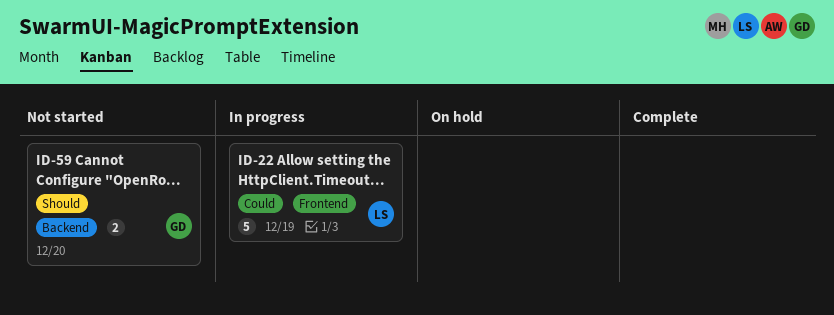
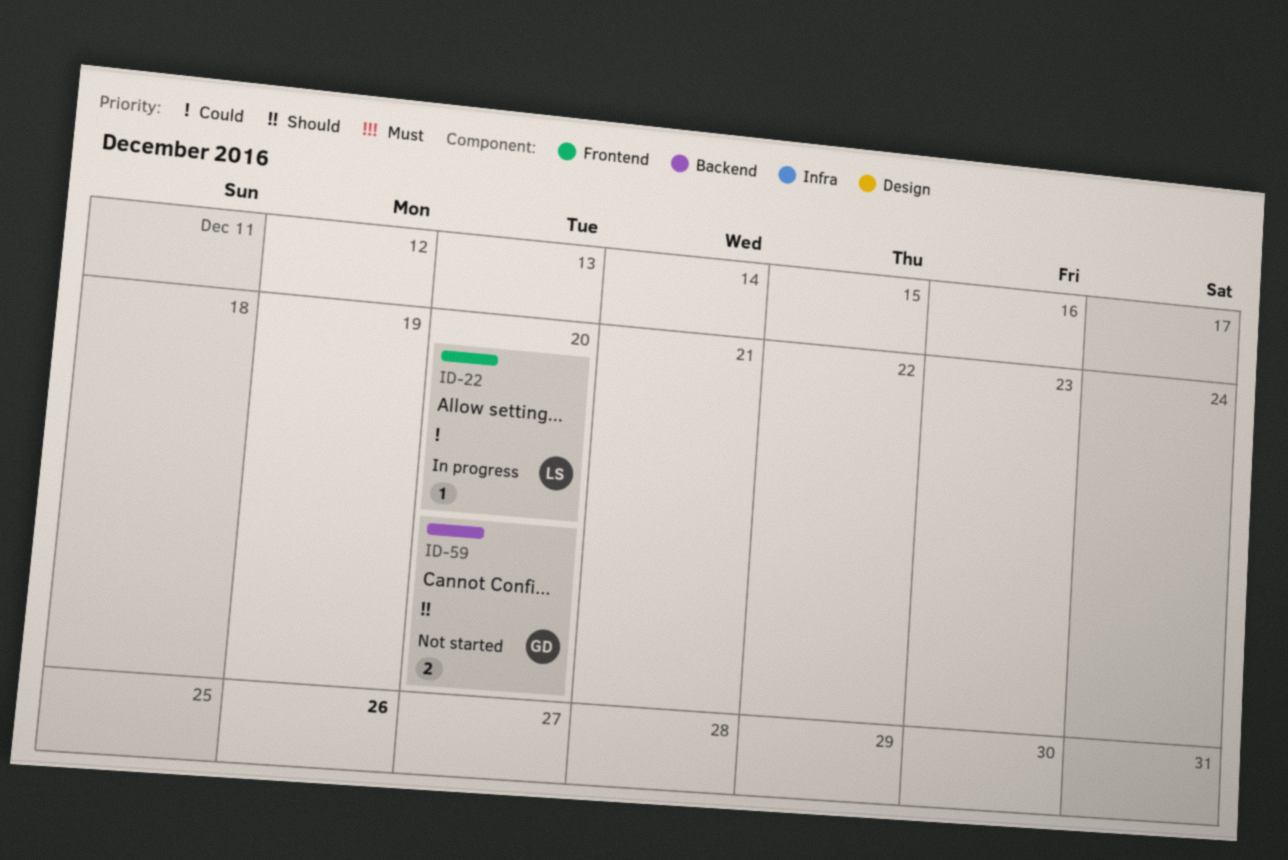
ID-22, estimate: 5 -> 1
ID-22, due: Dec 19 -> Dec 20

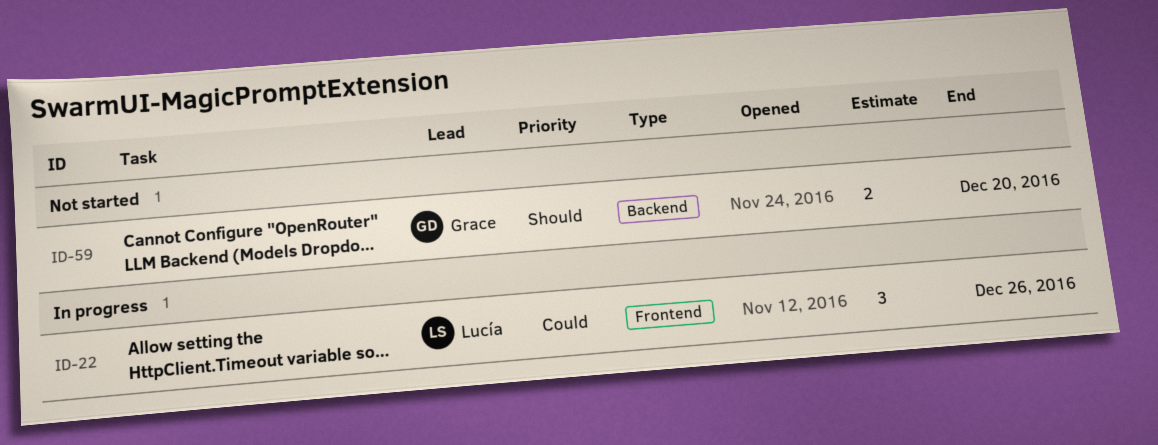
ID-22, estimate: 1 -> 3
ID-22, due: Dec 20 -> Dec 26

